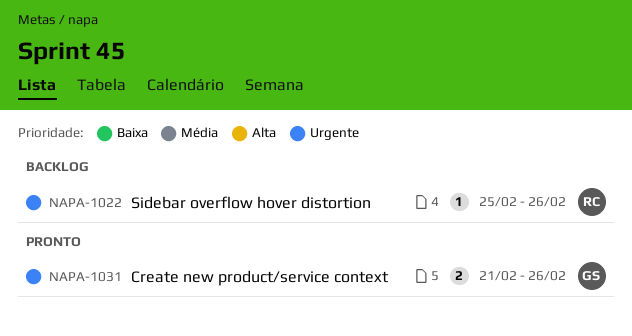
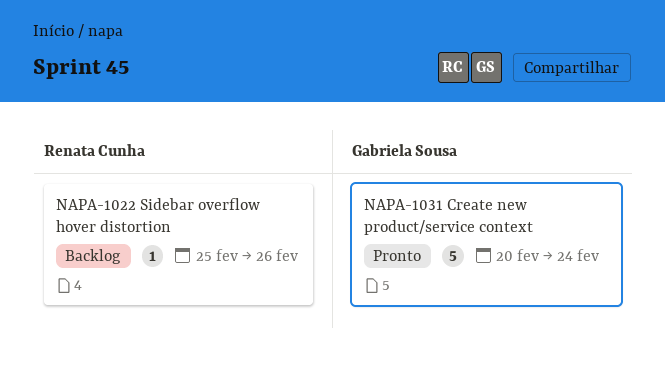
NAPA-1031, estimate: 2 -> 5
NAPA-1031, start: Feb 21 -> Feb 20
NAPA-1031, due: Feb 26 -> Feb 24

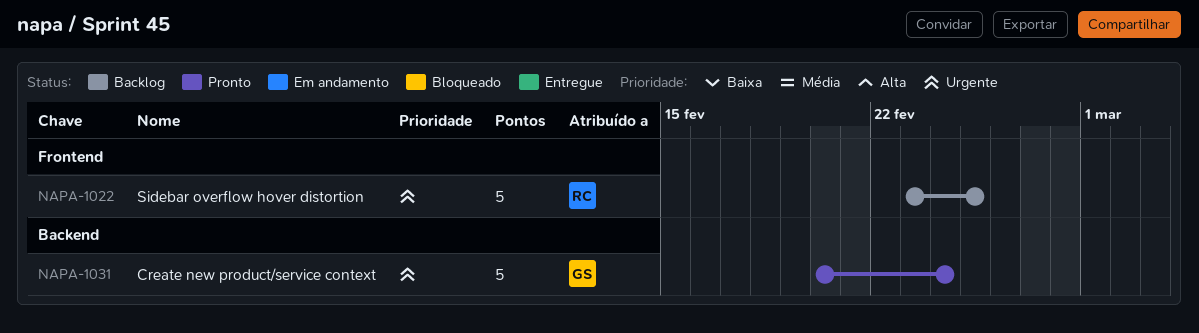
NAPA-1022, estimate: 1 -> 5
NAPA-1022, start: Feb 25 -> Feb 23
NAPA-1022, due: Feb 26 -> Feb 25

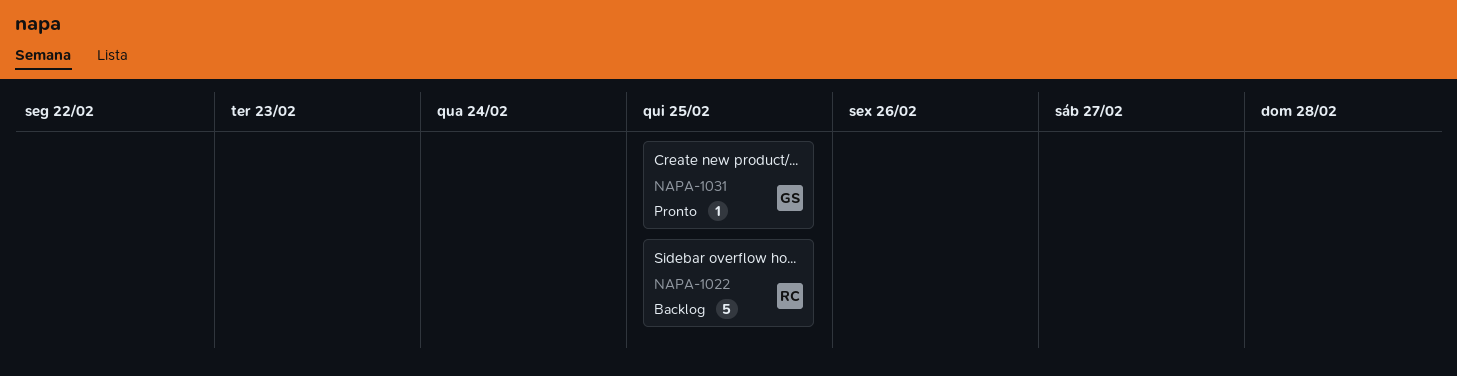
NAPA-1031, estimate: 5 -> 1
NAPA-1031, due: Feb 24 -> Feb 25

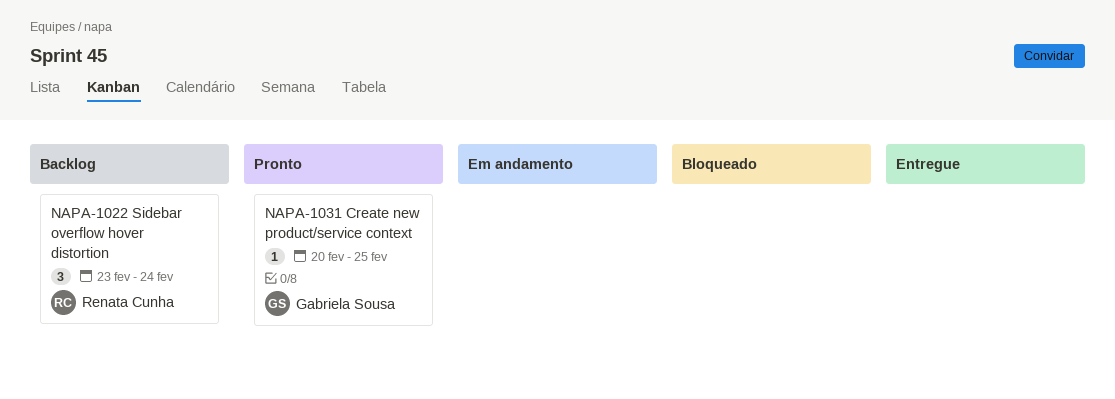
NAPA-1022, estimate: 5 -> 3
NAPA-1022, due: Feb 25 -> Feb 24

